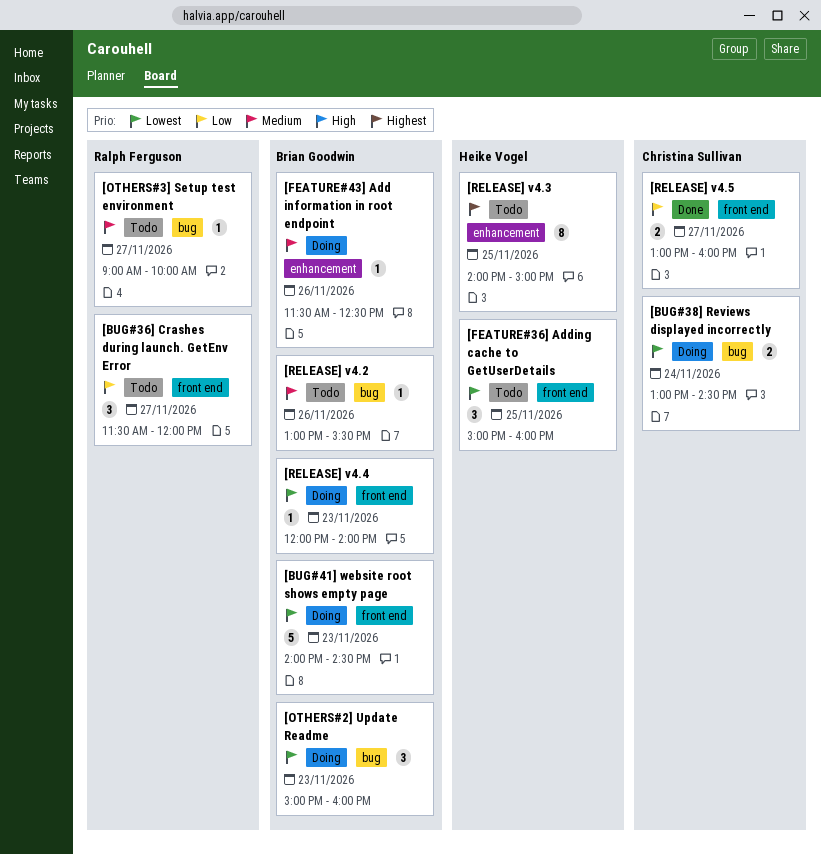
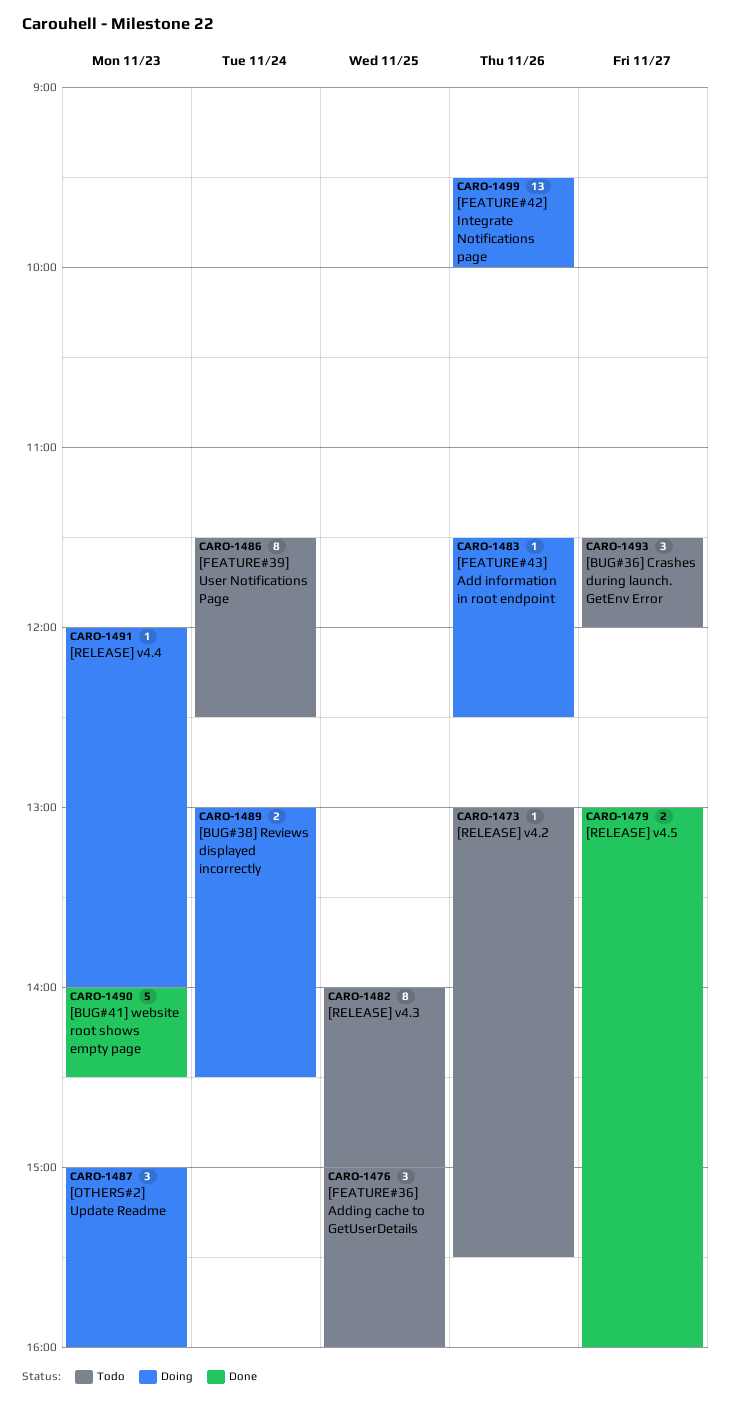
[BUG#41] website root shows empty page, status: Doing -> Done
[FEATURE#39] User Notifications Page: none -> present
[FEATURE#42] Integrate Notifications page: none -> present
[OTHERS#3] Setup test environment: present -> none

